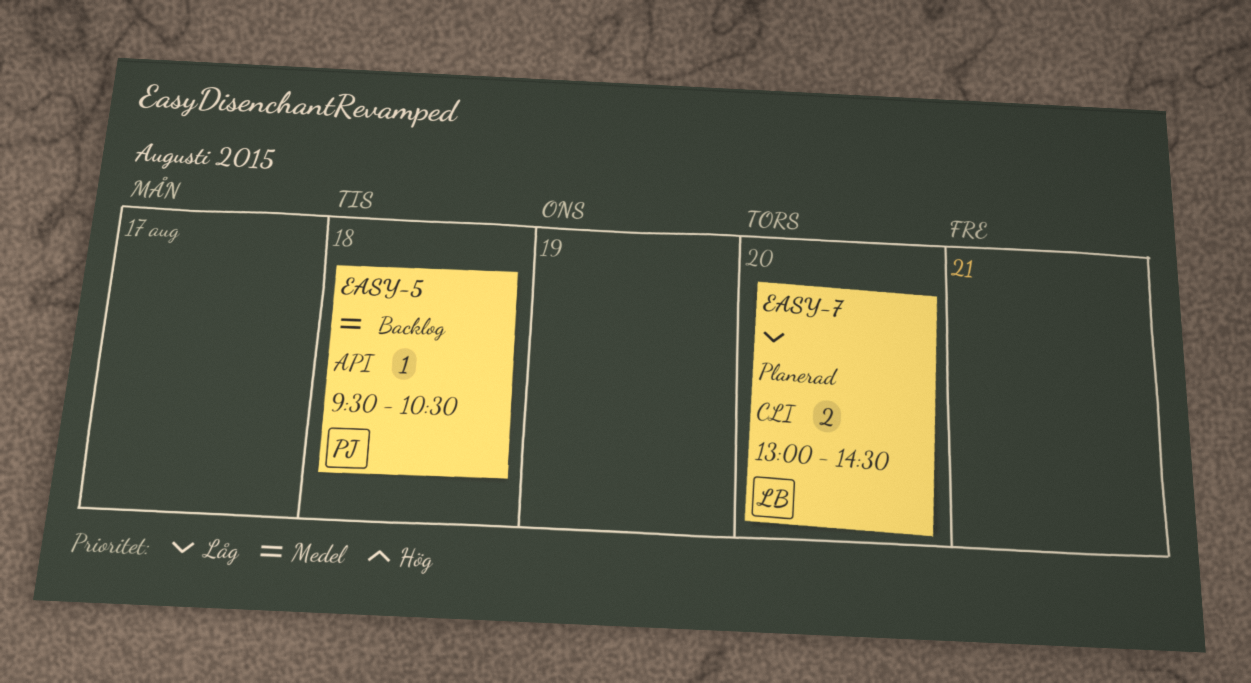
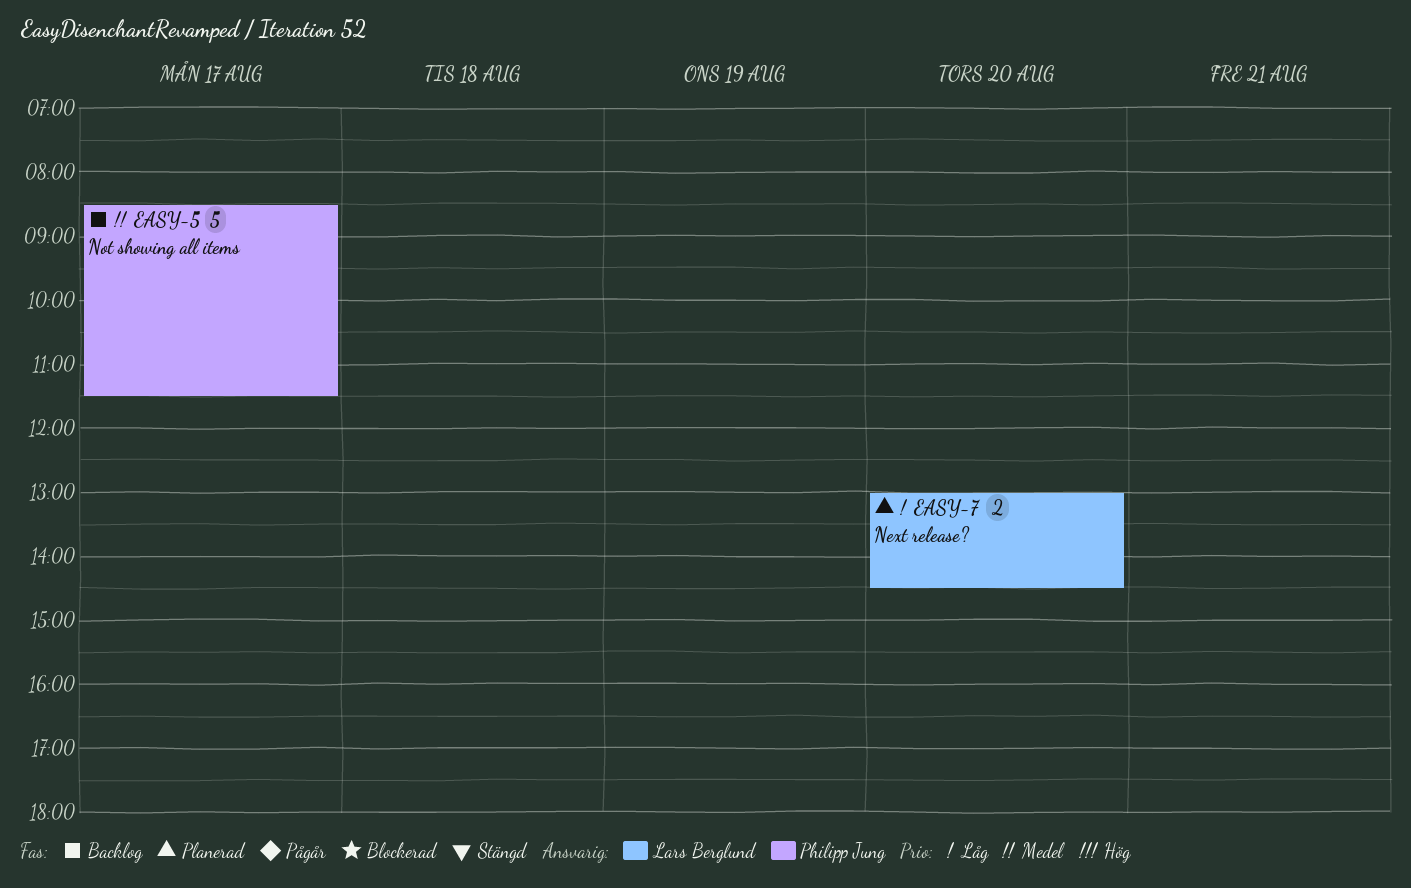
EASY-5, estimate: 1 -> 5
EASY-5, day: Aug 18 -> Aug 17
EASY-5, begins: 09:30 -> 08:30
EASY-5, ends: 10:30 -> 11:30

